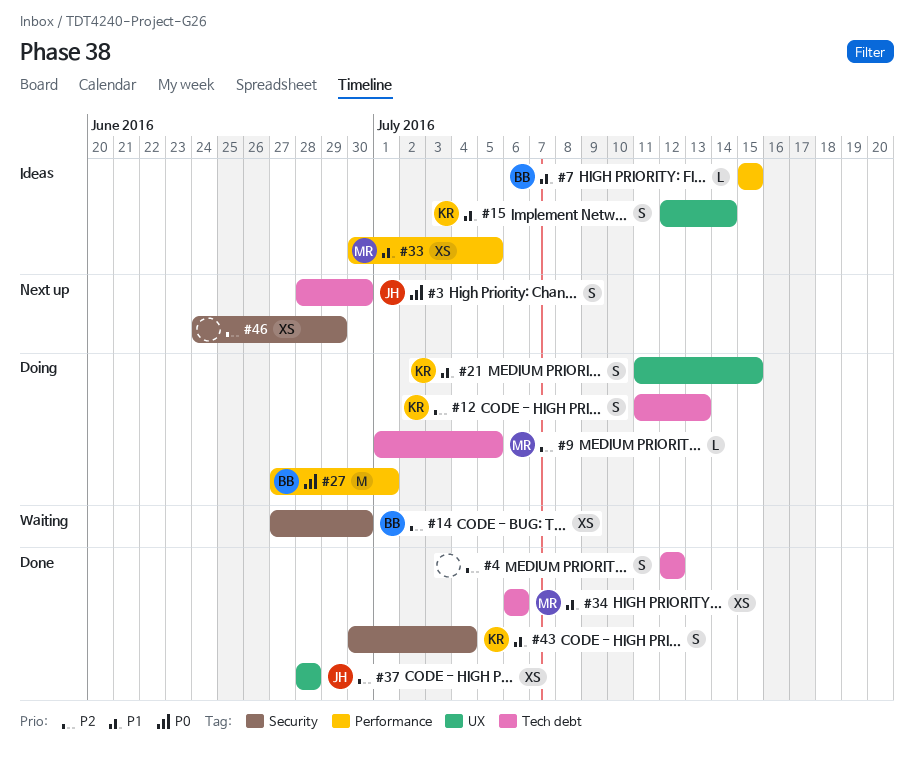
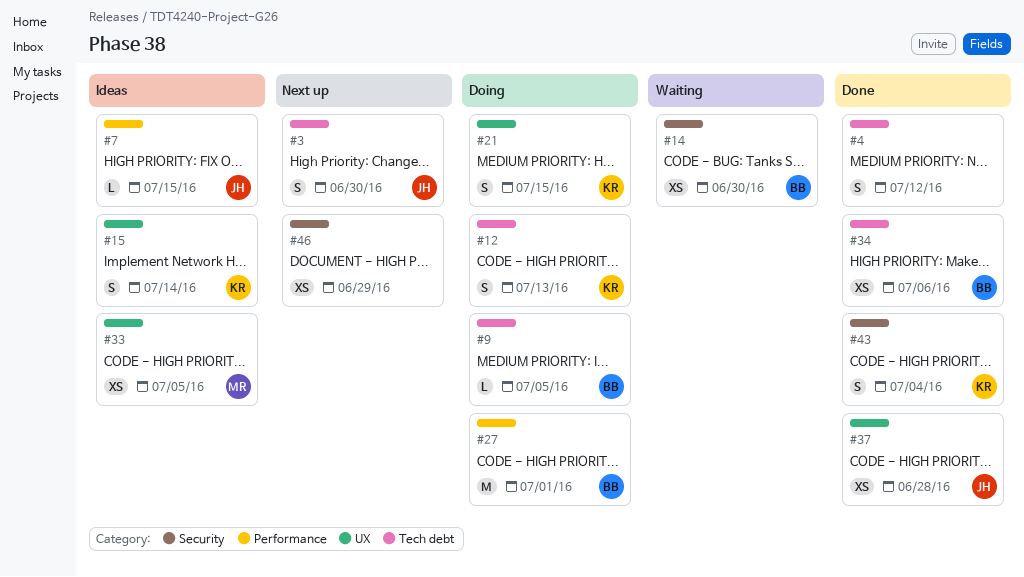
#7, owner: BB -> JH
#9, owner: MR -> BB
#33, label: Performance -> UX
#34, owner: MR -> BB

